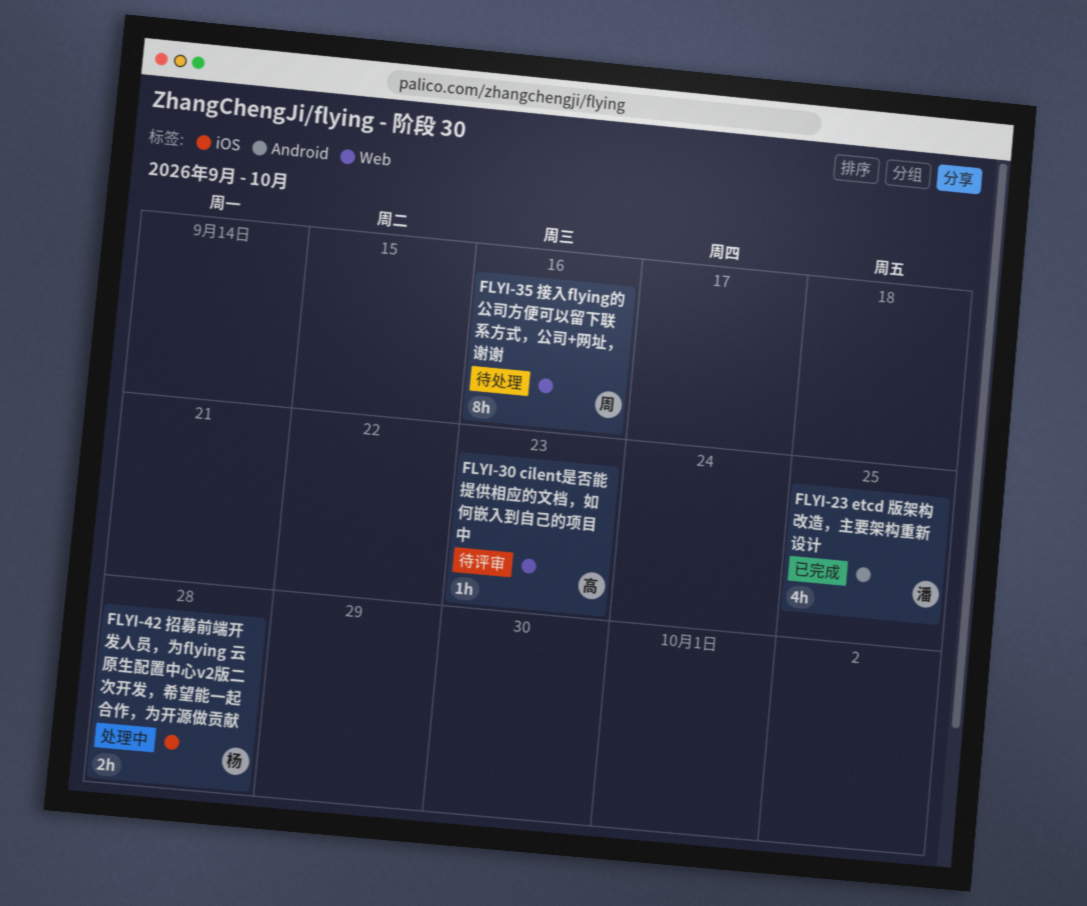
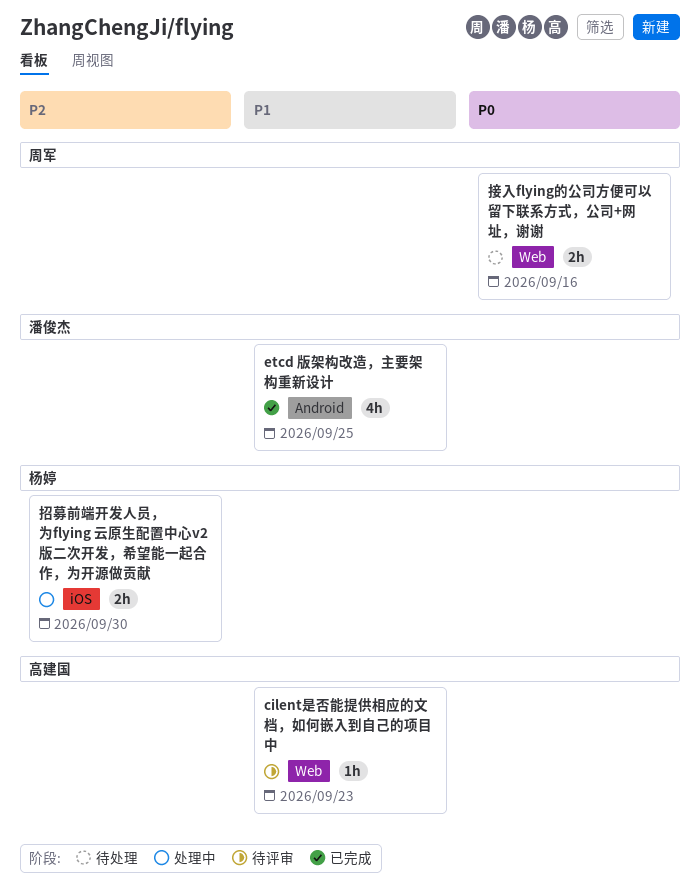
招募前端开发人员，为flying 云原生配置中心v2版二次开发，希望能一起合作，为开源做贡献, due: Sep 28 -> Sep 30
接入flying的公司方便可以留下联系方式，公司+网址，谢谢, estimate: 8h -> 2h

